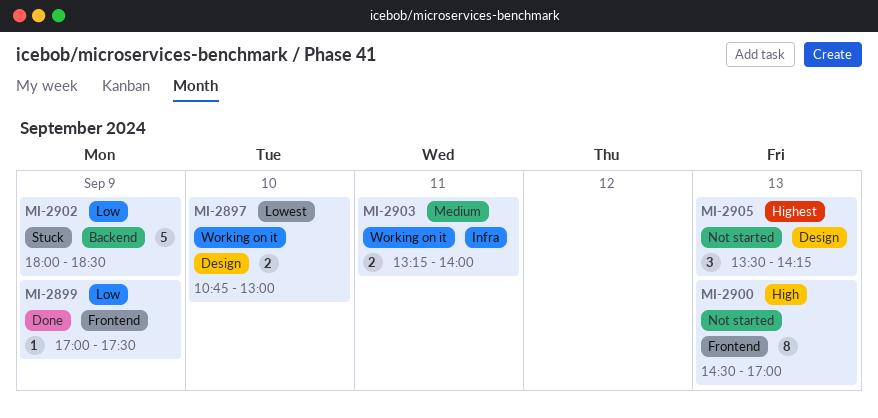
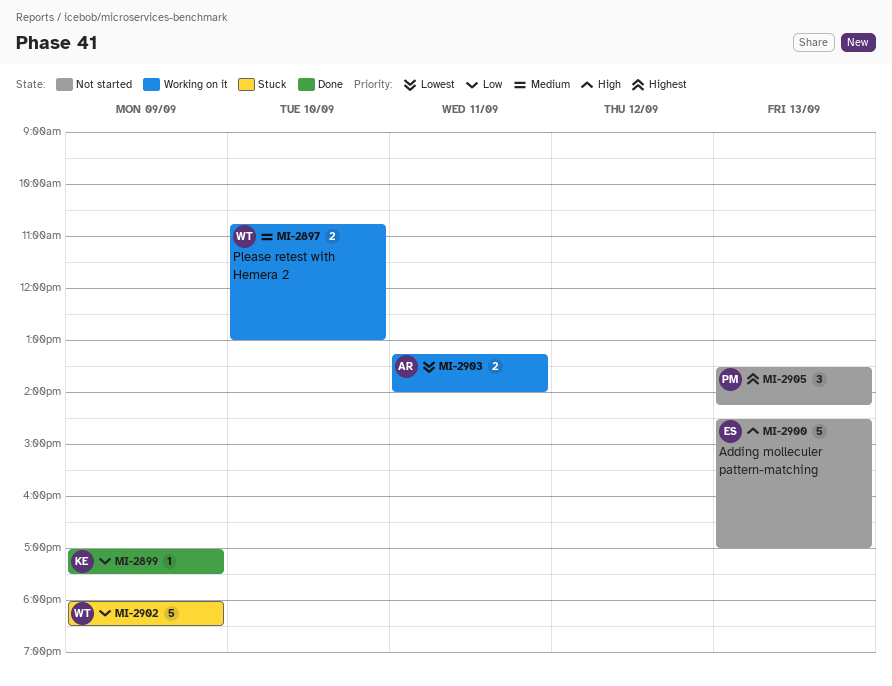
MI-2897, priority: Lowest -> Medium
MI-2900, estimate: 8 -> 5
MI-2903, priority: Medium -> Lowest

